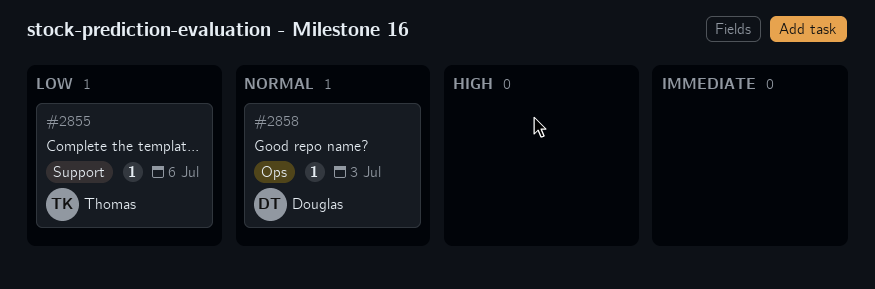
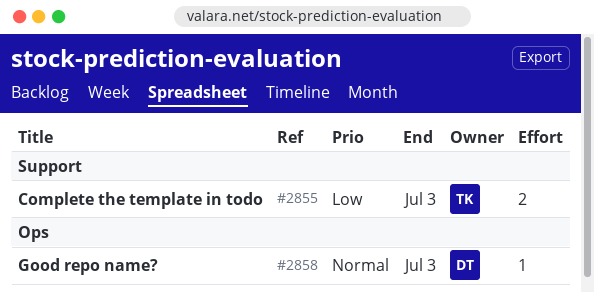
#2855, estimate: 1 -> 2
#2855, due: Jul 6 -> Jul 3

